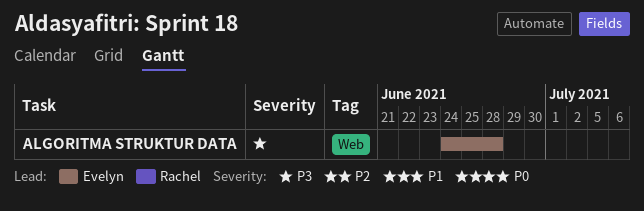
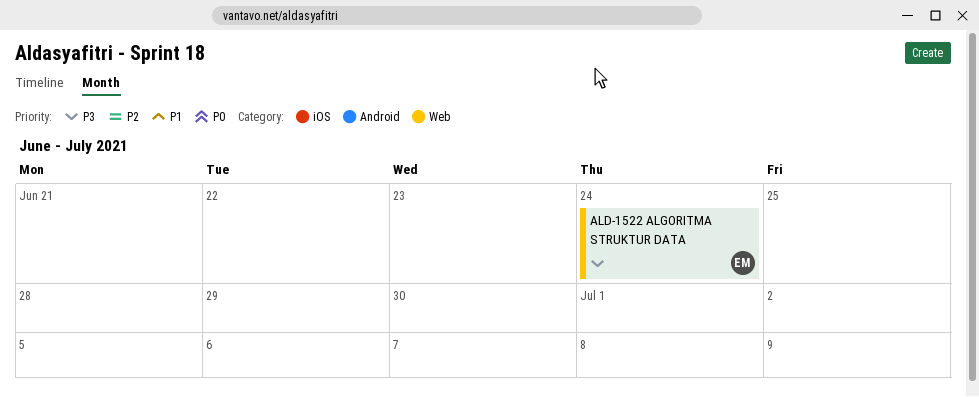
ALGORITMA STRUKTUR DATA, due: Jun 28 -> Jun 24

